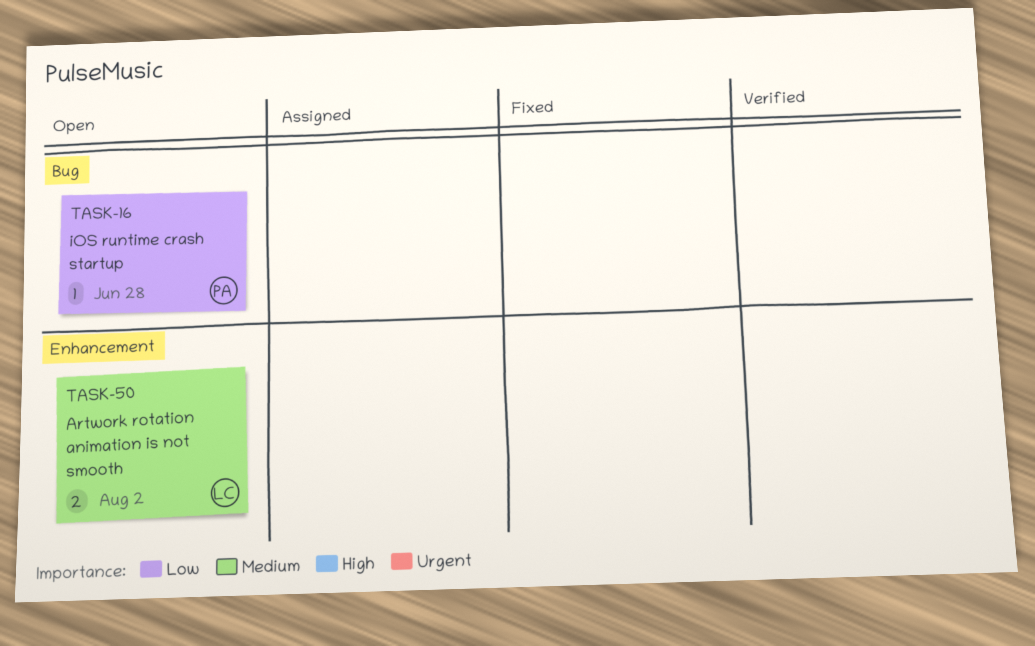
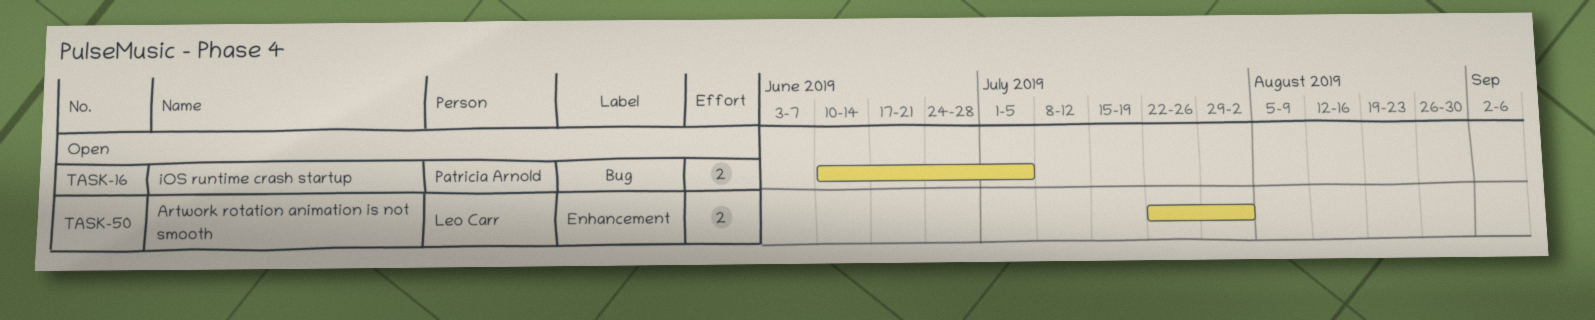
TASK-16, estimate: 1 -> 2
TASK-16, due: Jun 28 -> Jul 5

